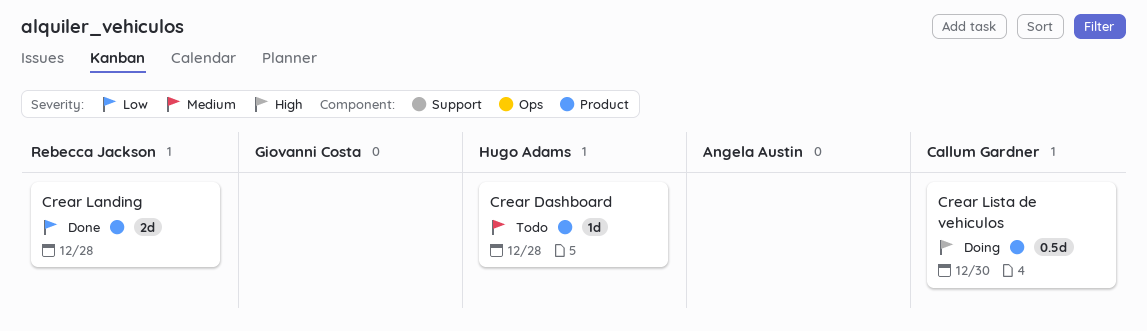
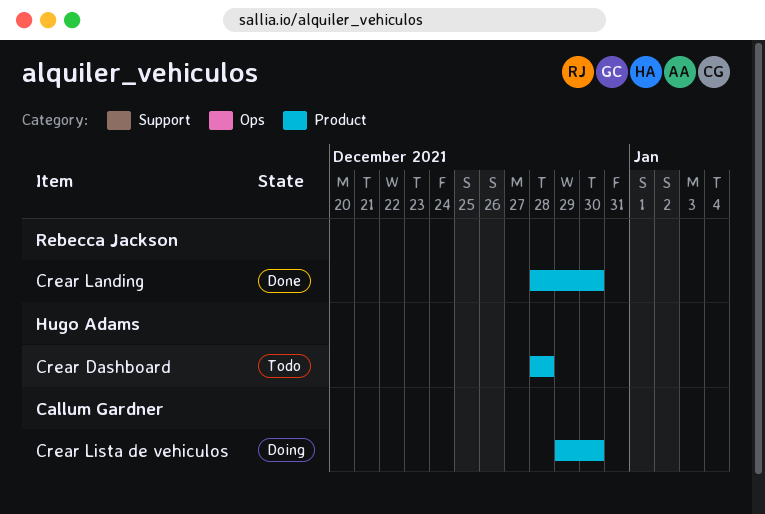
Crear Landing, due: Dec 28 -> Dec 30

